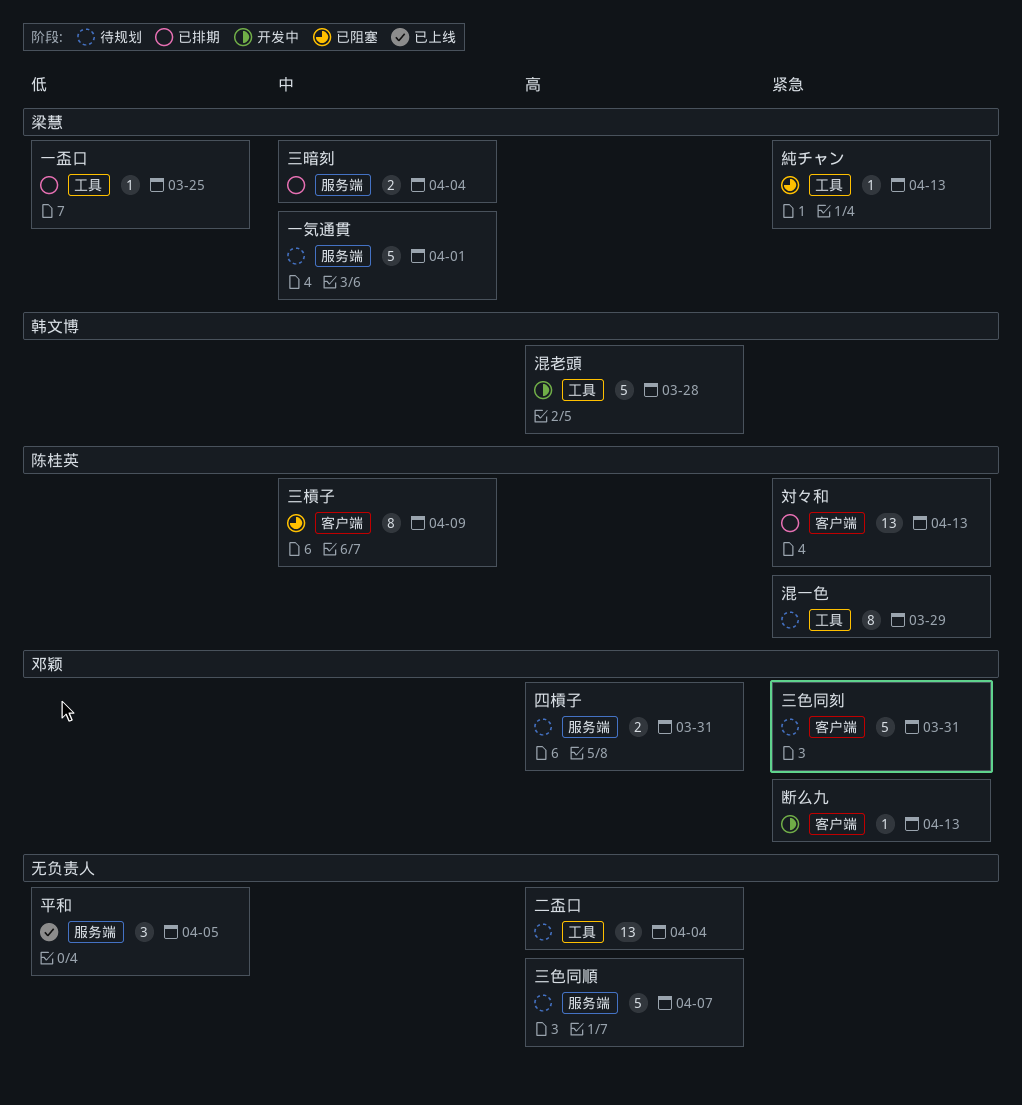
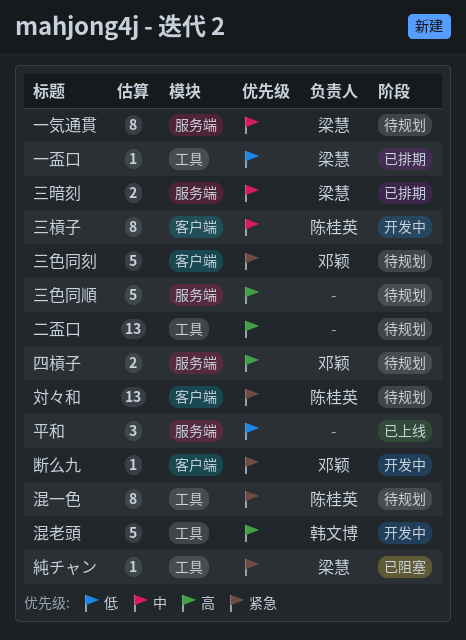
一気通貫, estimate: 5 -> 8
三槓子, status: 已阻塞 -> 开发中
対々和, status: 已排期 -> 待规划

